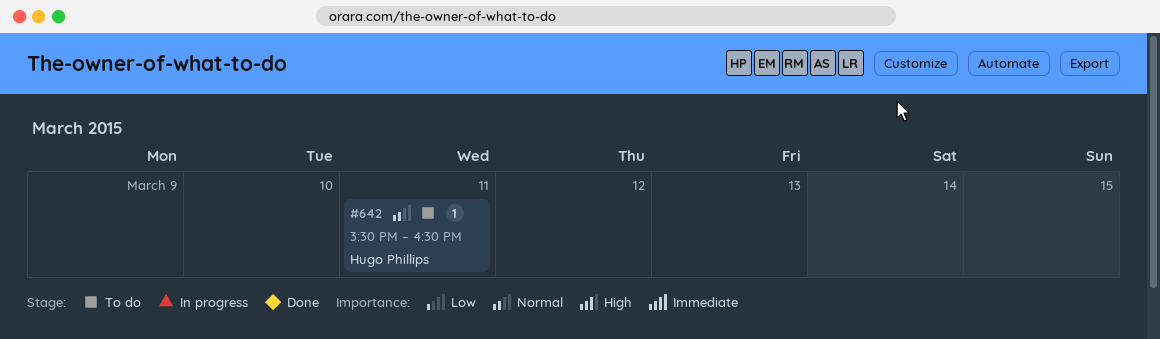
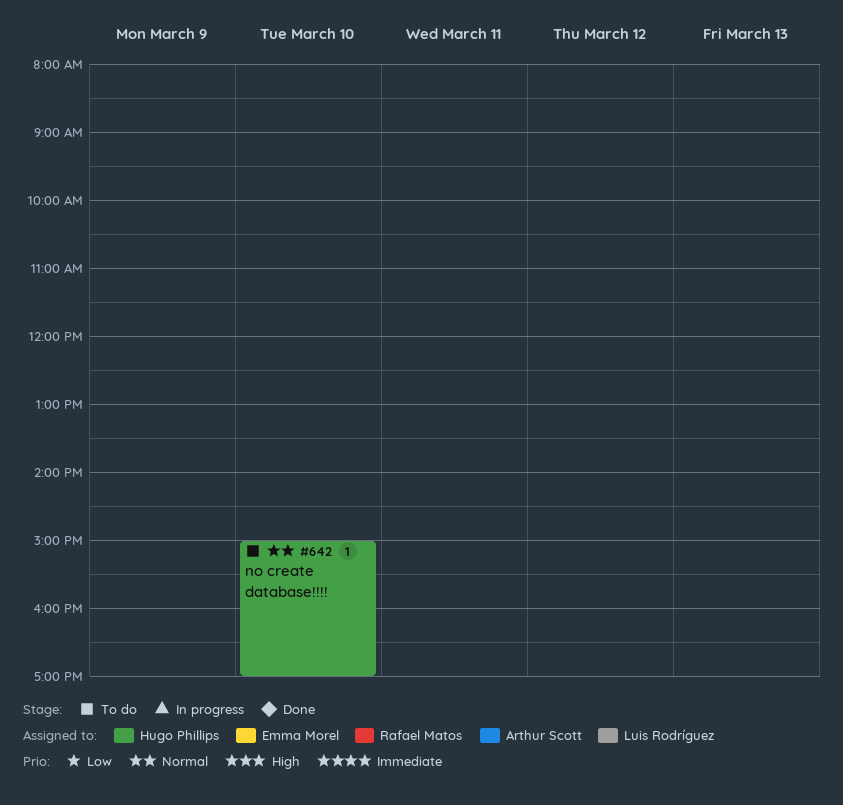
#642, day: Mar 11 -> Mar 10
#642, begins: 15:30 -> 15:00
#642, ends: 16:30 -> 17:00

